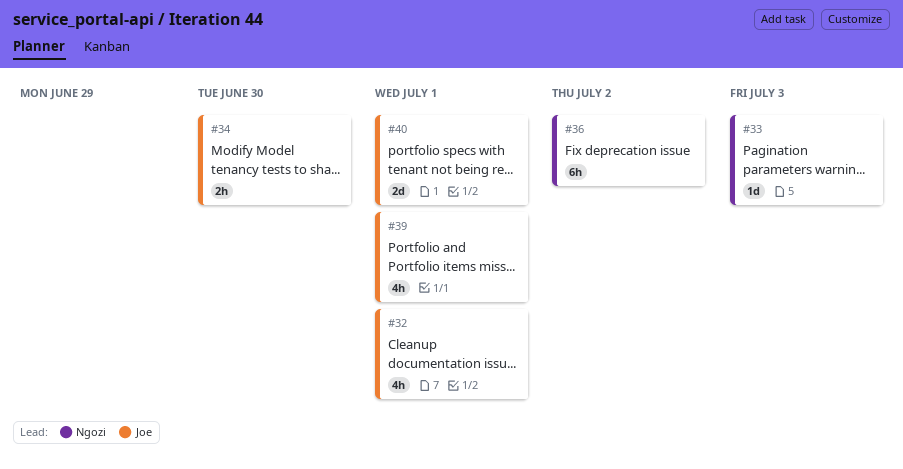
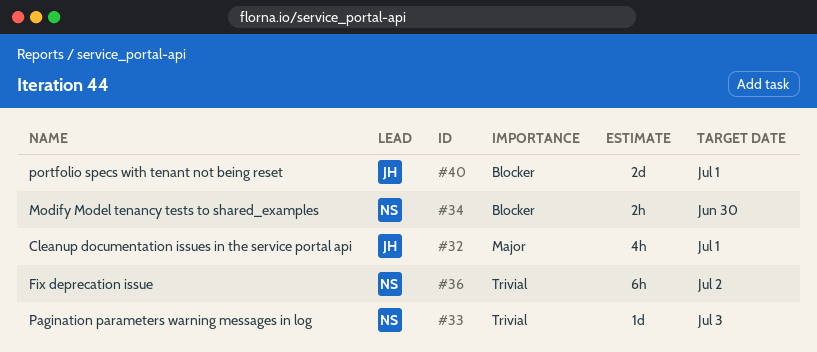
#34, owner: Joe -> Ngozi
#39: present -> none

